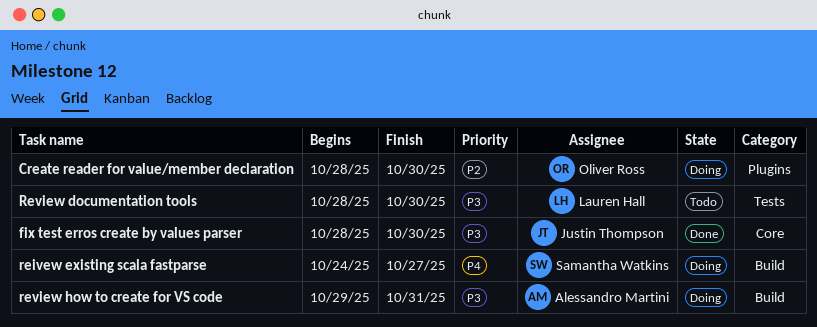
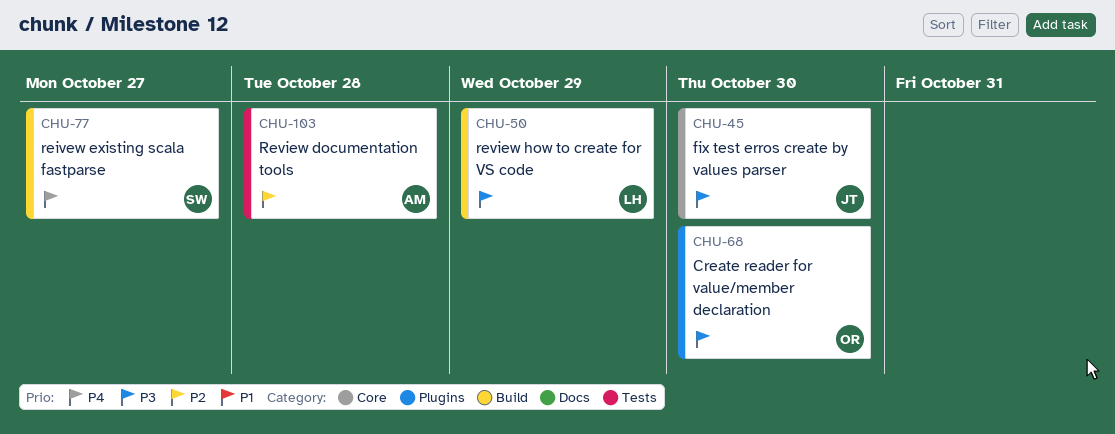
Create reader for value/member declaration, priority: P2 -> P3
Review documentation tools, owner: Lauren Hall -> Alessandro Martini
Review documentation tools, priority: P3 -> P2
Review documentation tools, due: Oct 30 -> Oct 28
review how to create for VS code, owner: Alessandro Martini -> Lauren Hall
review how to create for VS code, due: Oct 31 -> Oct 29

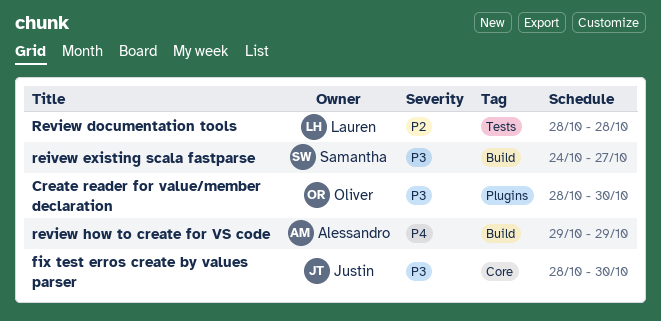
reivew existing scala fastparse, priority: P4 -> P3
Review documentation tools, owner: Alessandro -> Lauren
review how to create for VS code, owner: Lauren -> Alessandro
review how to create for VS code, priority: P3 -> P4

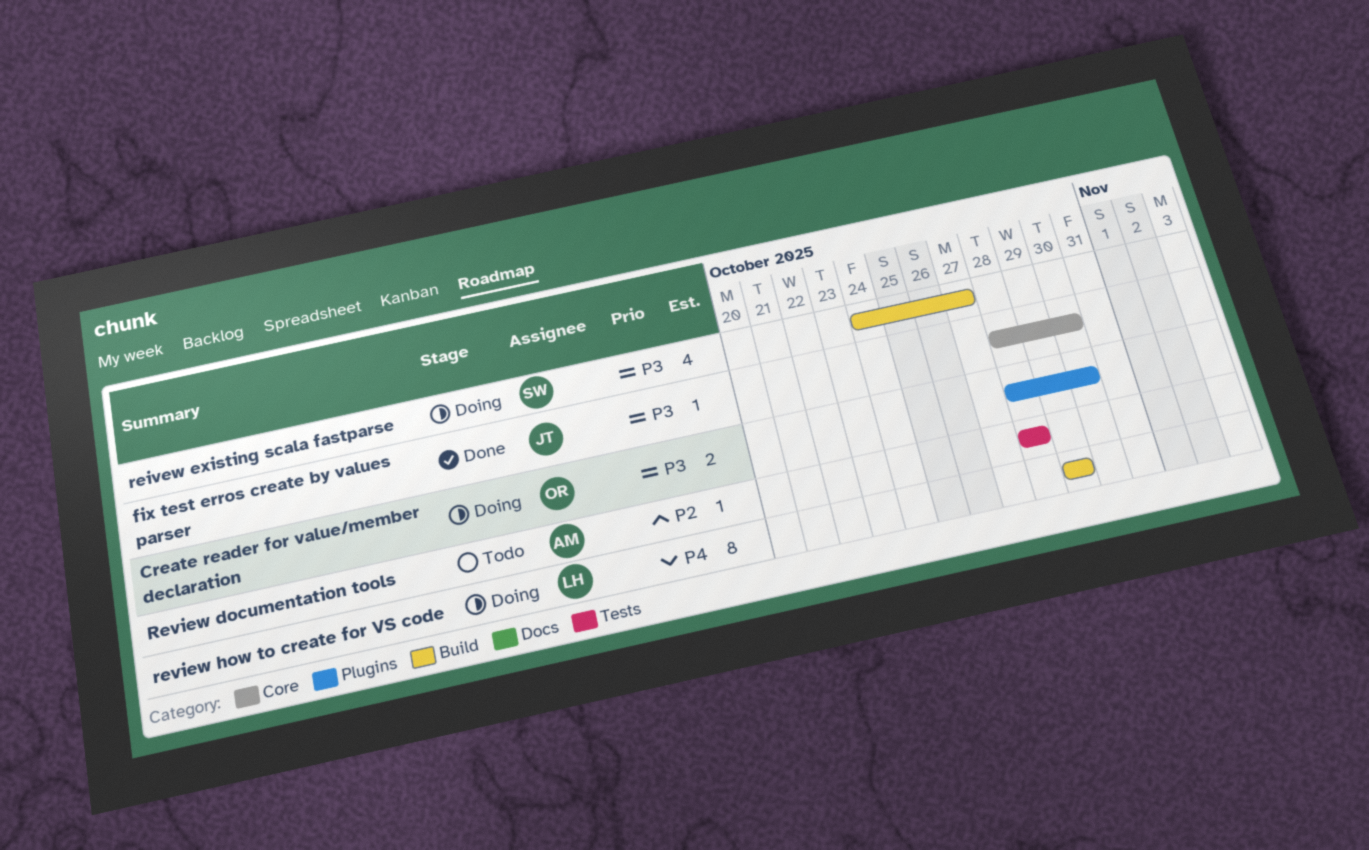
Review documentation tools, owner: Lauren -> Alessandro
review how to create for VS code, owner: Alessandro -> Lauren

